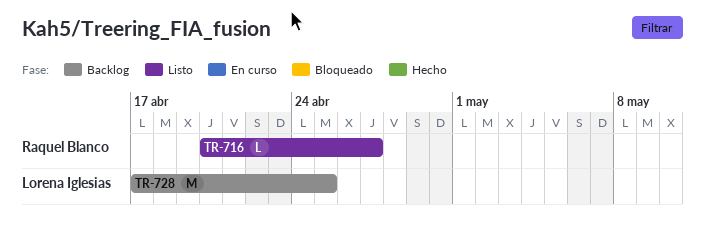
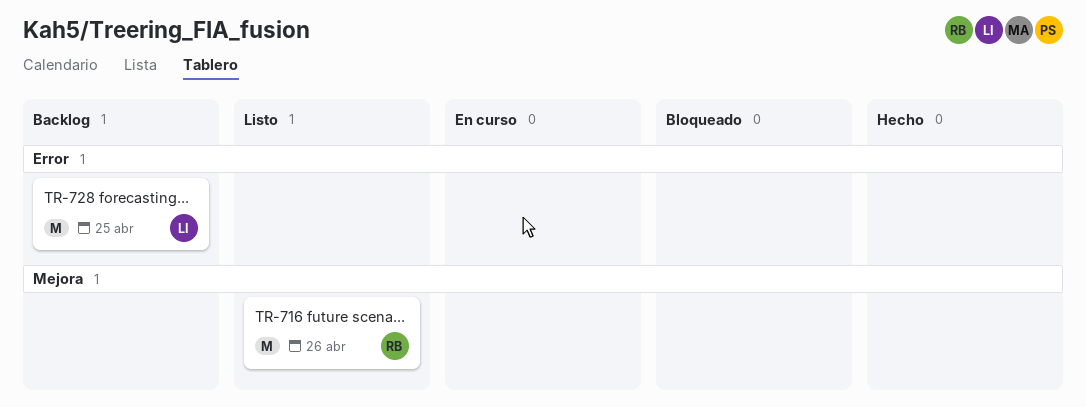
TR-716, estimate: L -> M
TR-716, due: Apr 27 -> Apr 26

